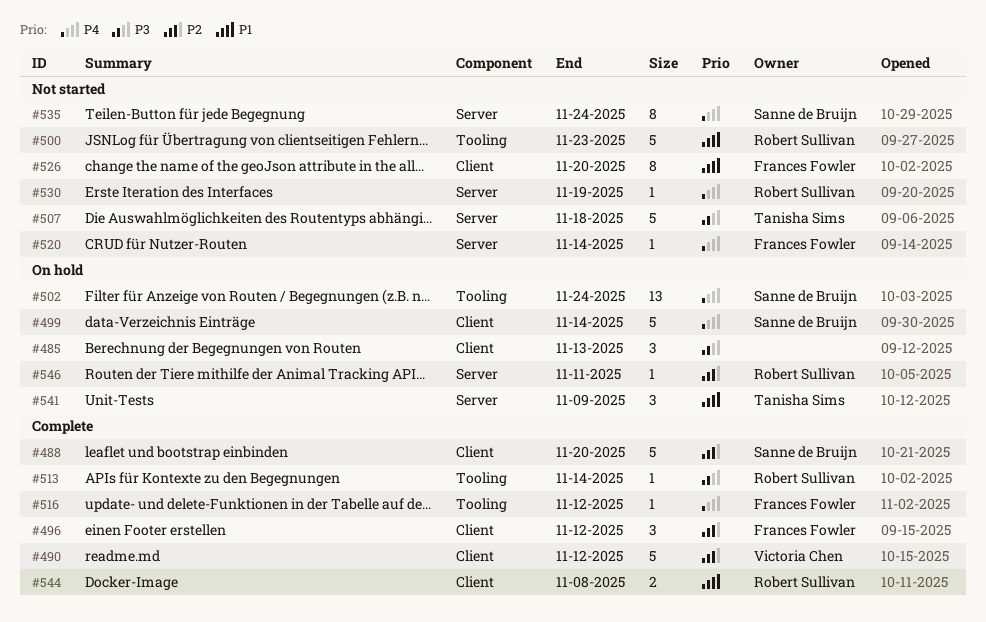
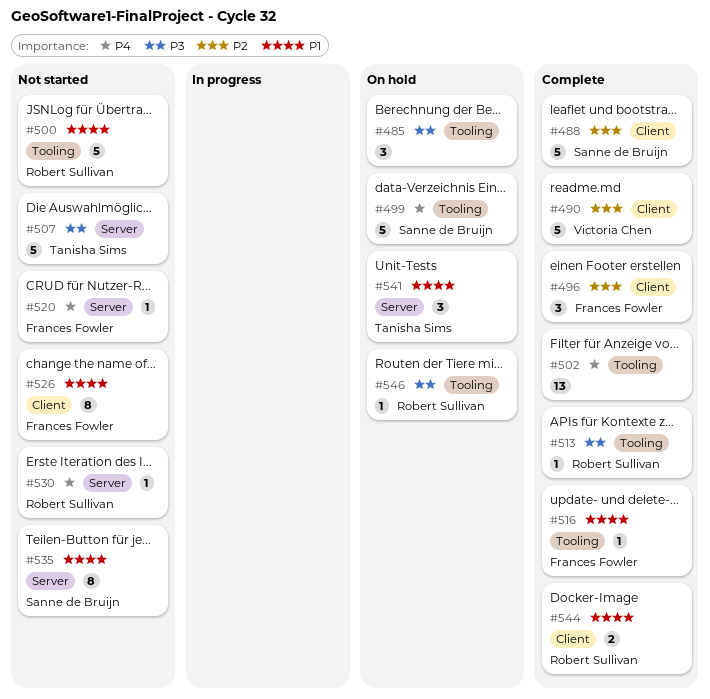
#485, label: Client -> Tooling
#499, label: Client -> Tooling
#502, status: On hold -> Complete
#502, owner: Sanne de Bruijn -> none
#516, priority: P4 -> P1
#535, priority: P4 -> P1
#546, priority: P2 -> P3
#546, label: Server -> Tooling

